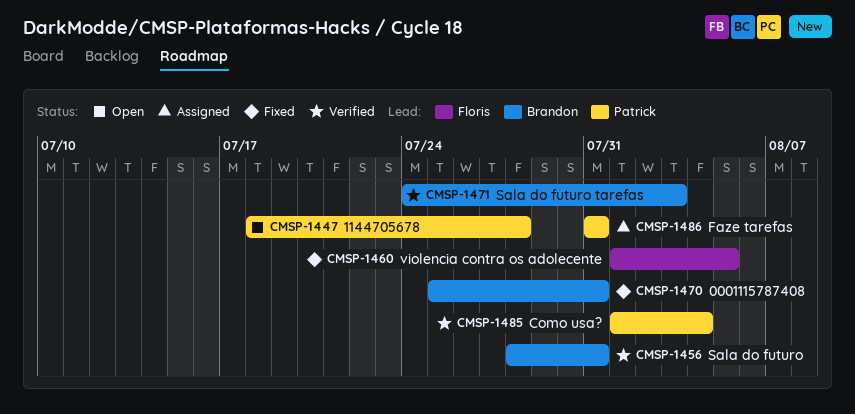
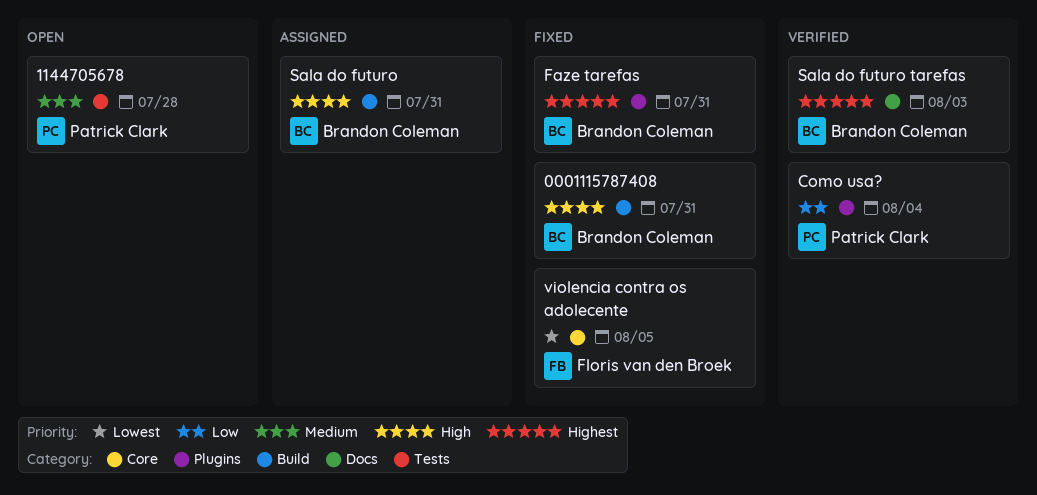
Faze tarefas, status: Assigned -> Fixed
Faze tarefas, owner: Patrick Clark -> Brandon Coleman
Sala do futuro, status: Verified -> Assigned

